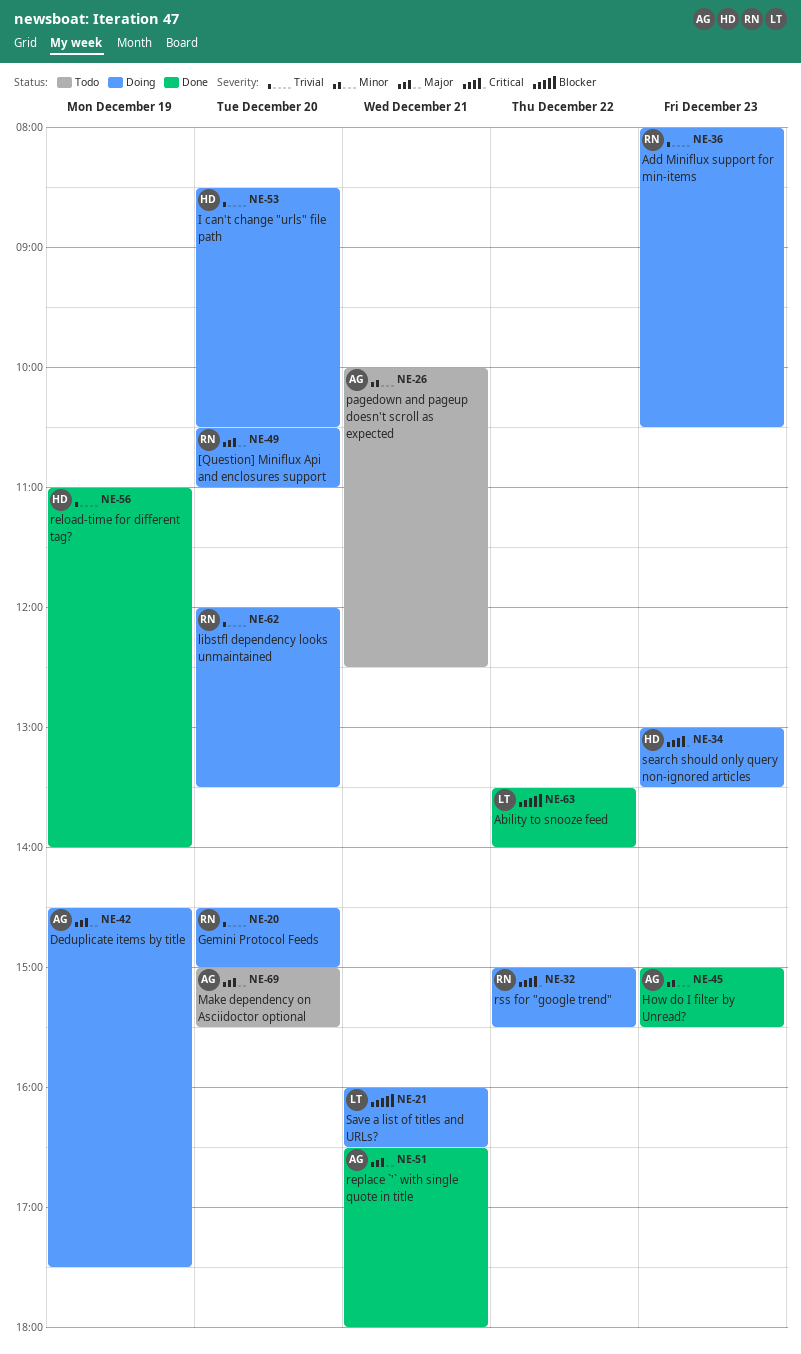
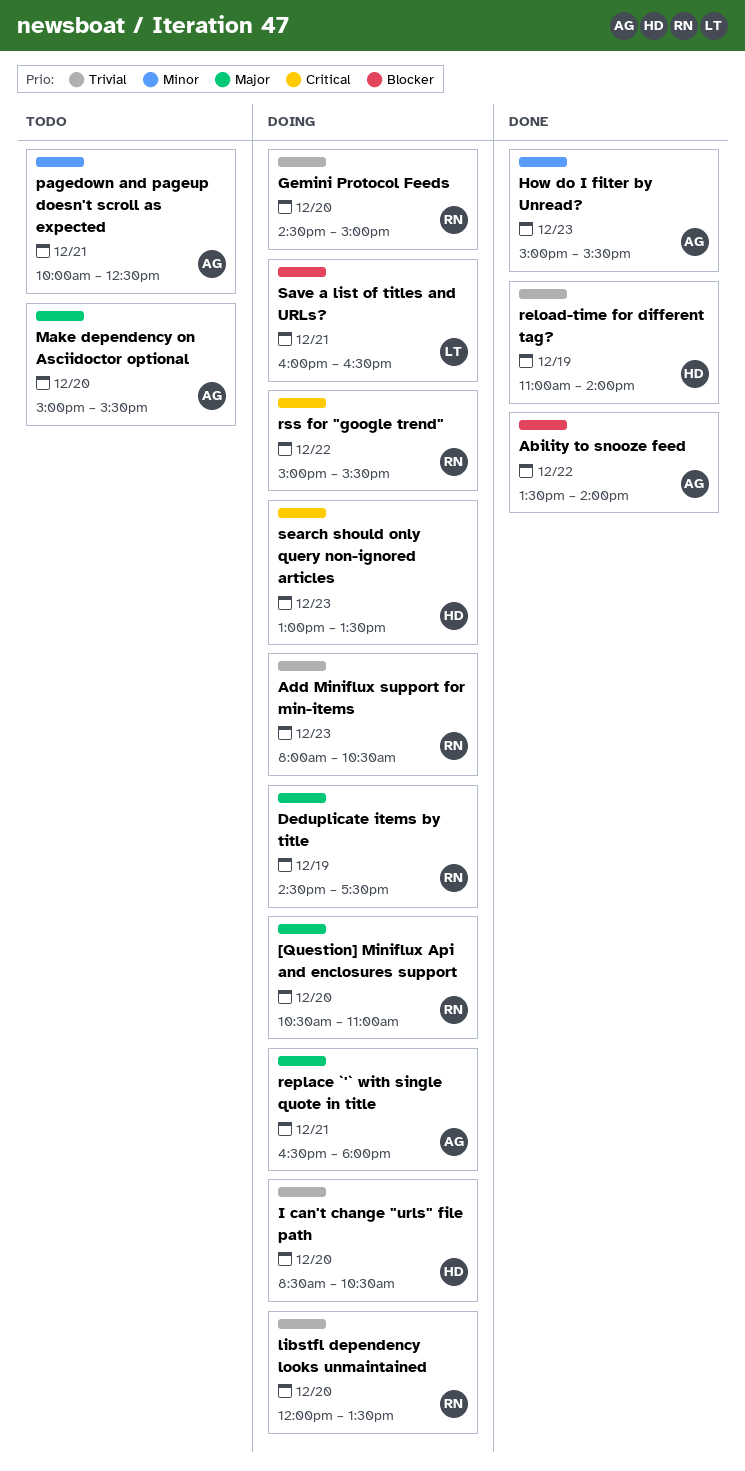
Ability to snooze feed, owner: LT -> AG
Deduplicate items by title, owner: AG -> RN
replace `'` with single quote in title, status: Done -> Doing

